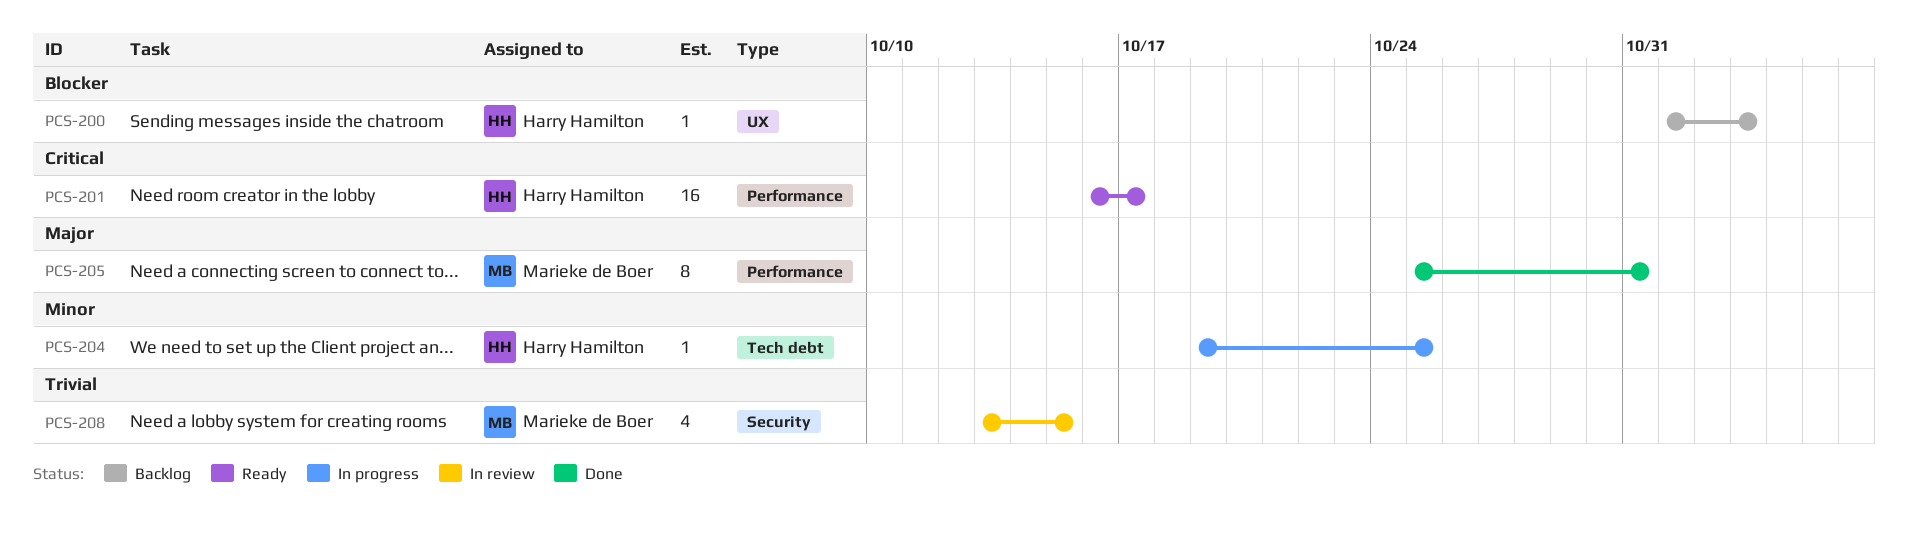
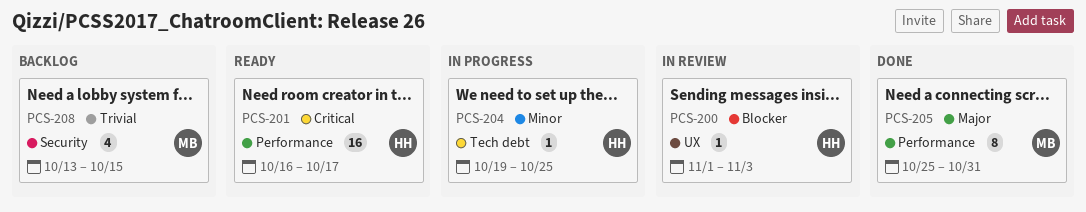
PCS-200, status: Backlog -> In review
PCS-208, status: In review -> Backlog

